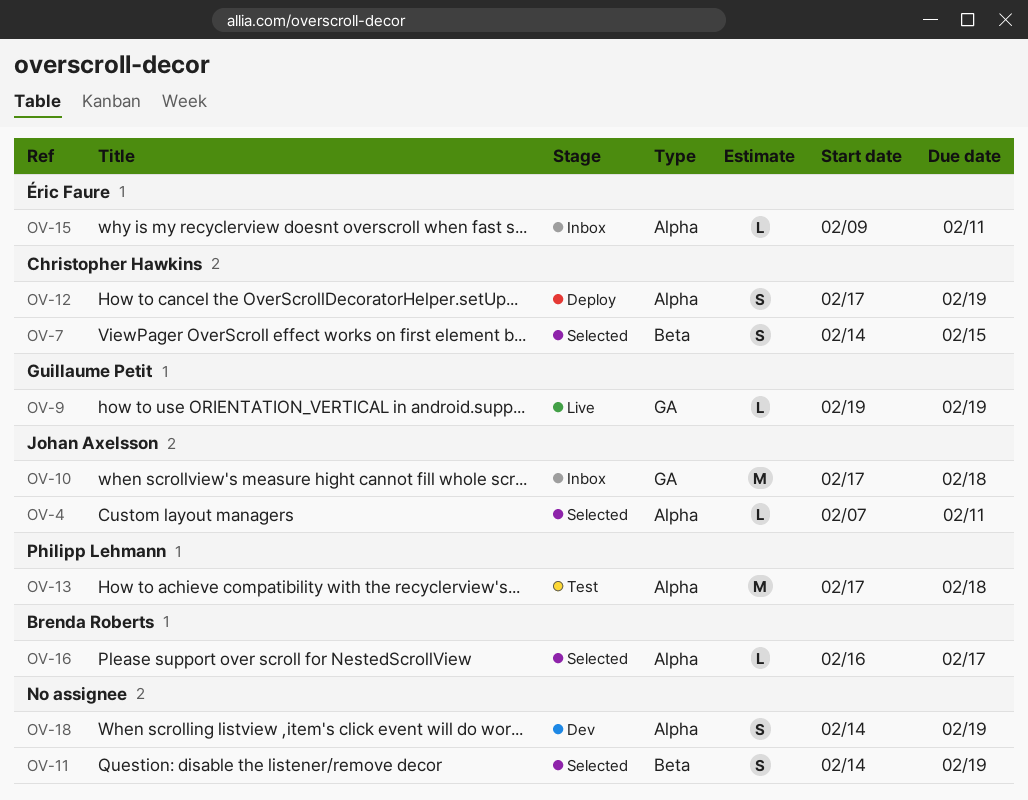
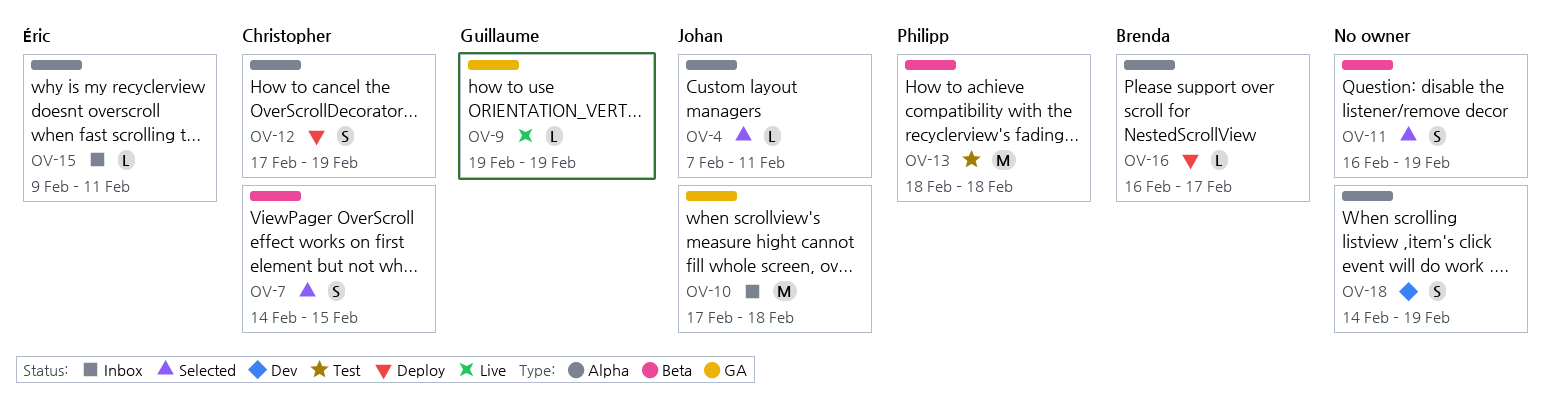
OV-11, start: Feb 14 -> Feb 16
OV-13, label: Alpha -> Beta
OV-13, start: Feb 17 -> Feb 18
OV-16, status: Selected -> Deploy

